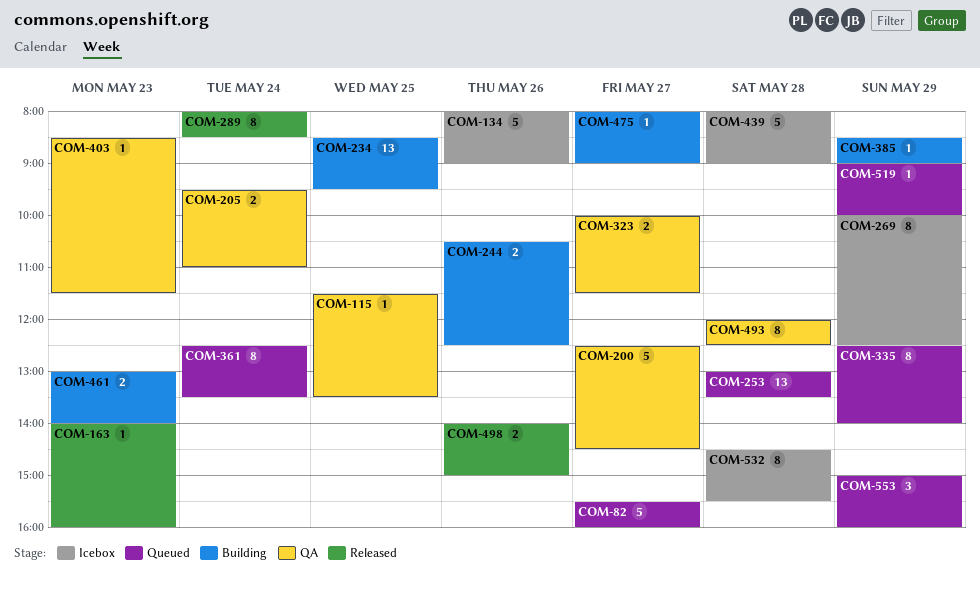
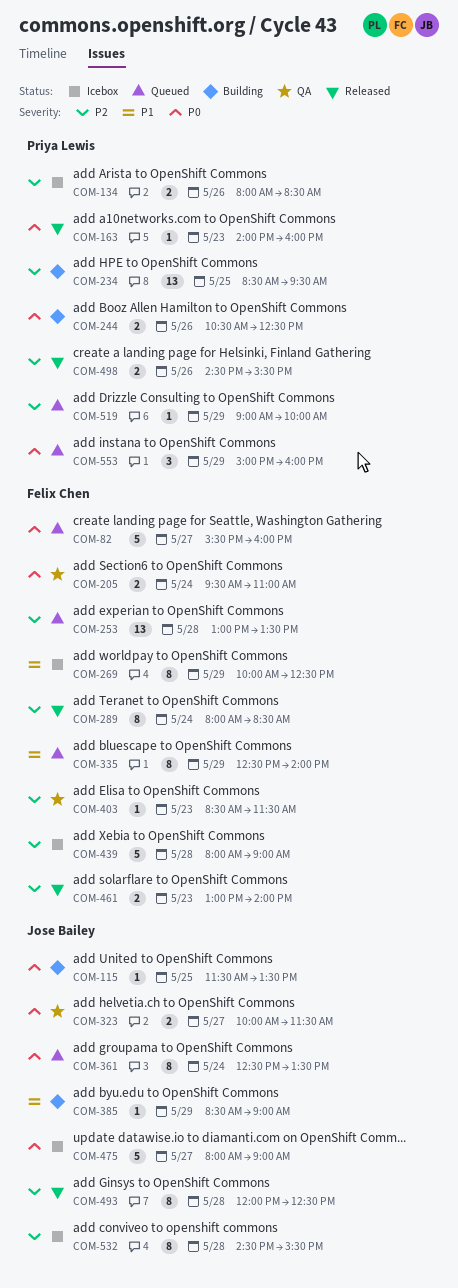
COM-115, status: QA -> Building
COM-134, estimate: 5 -> 2
COM-134, ends: 09:00 -> 08:30
COM-200: present -> none
COM-461, status: Building -> Released
COM-475, status: Building -> Icebox
COM-475, estimate: 1 -> 5
COM-493, status: QA -> Released
COM-498, begins: 14:00 -> 14:30
COM-498, ends: 15:00 -> 15:30

